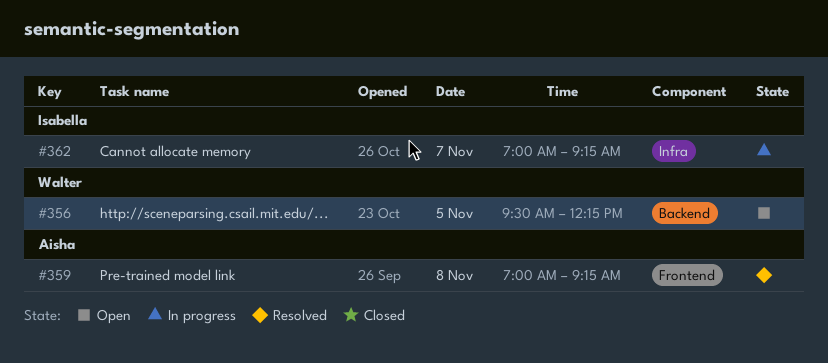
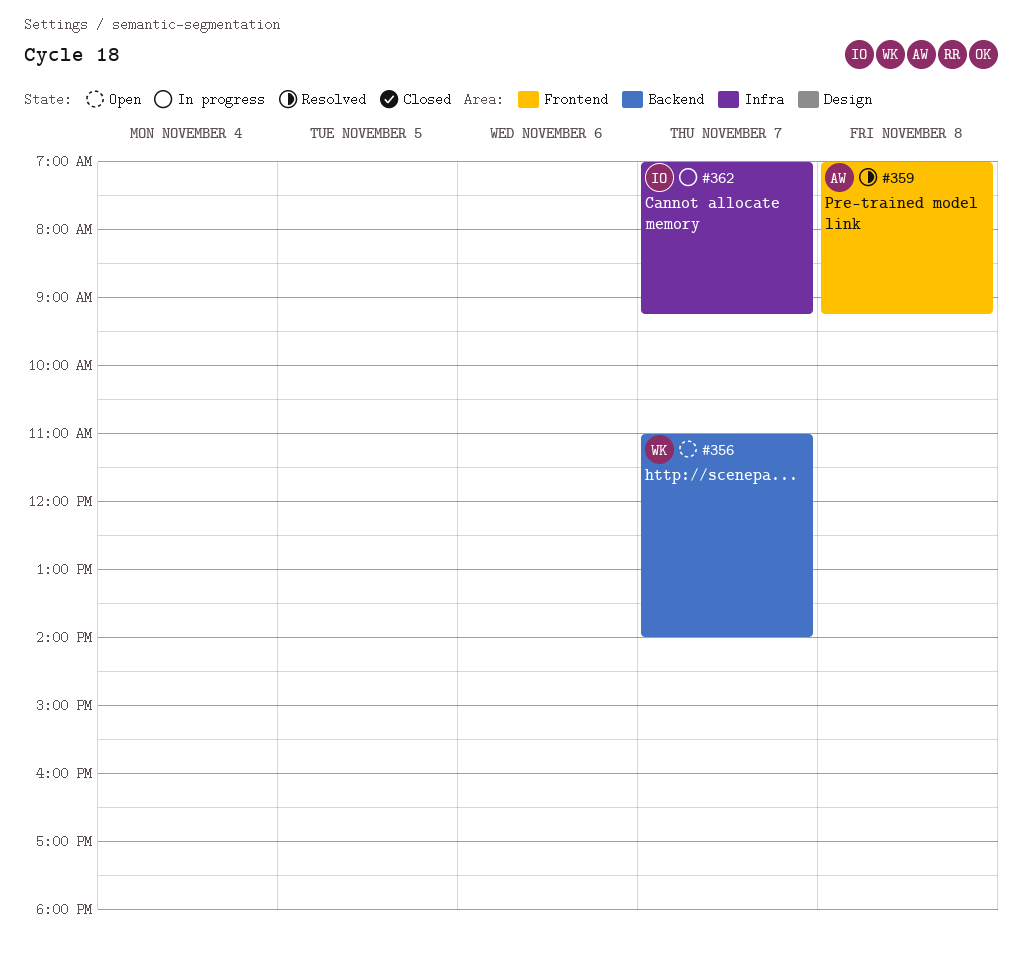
#356, day: Nov 5 -> Nov 7
#356, begins: 09:30 -> 11:00
#356, ends: 12:15 -> 14:00

